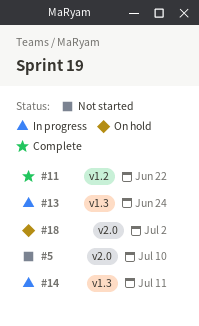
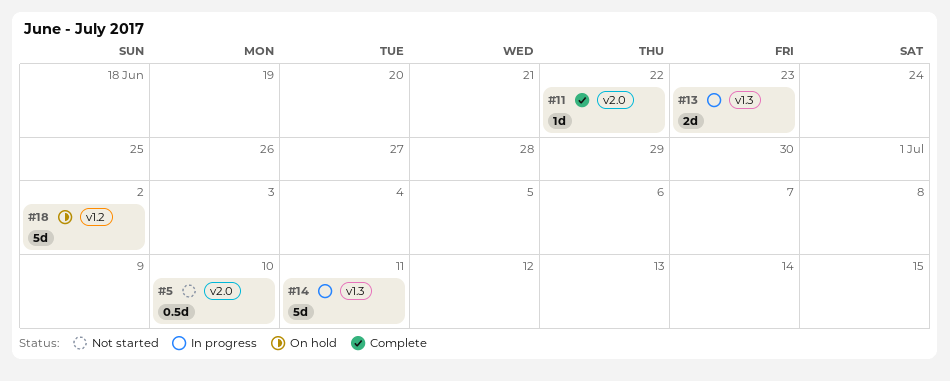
#11, label: v1.2 -> v2.0
#13, due: Jun 24 -> Jun 23
#18, label: v2.0 -> v1.2

